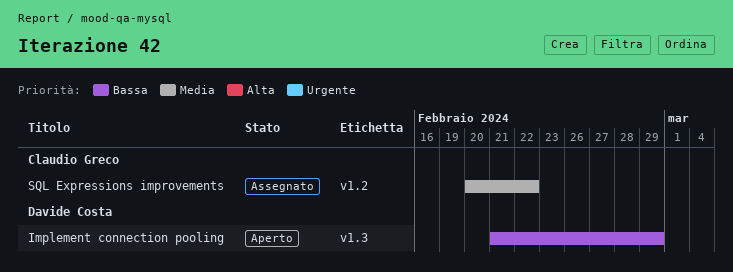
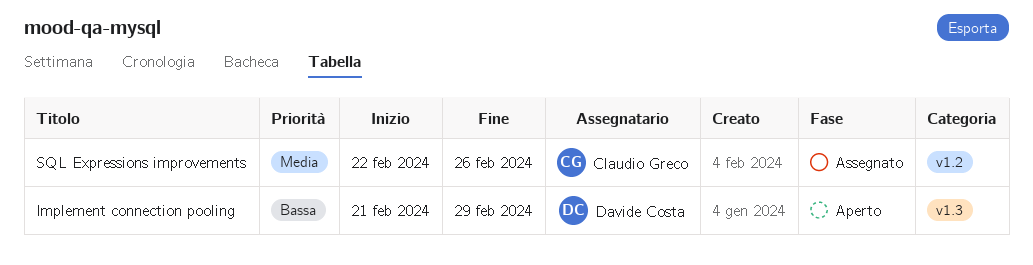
SQL Expressions improvements, start: Feb 20 -> Feb 22
SQL Expressions improvements, due: Feb 22 -> Feb 26

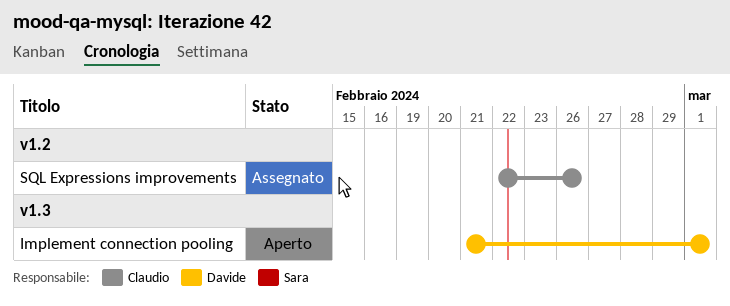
Implement connection pooling, due: Feb 29 -> Mar 1

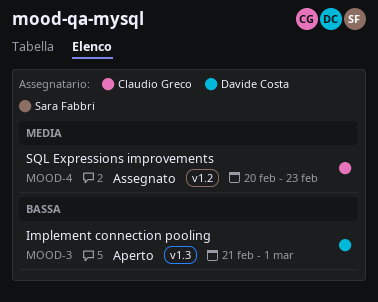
SQL Expressions improvements, start: Feb 22 -> Feb 20
SQL Expressions improvements, due: Feb 26 -> Feb 23

